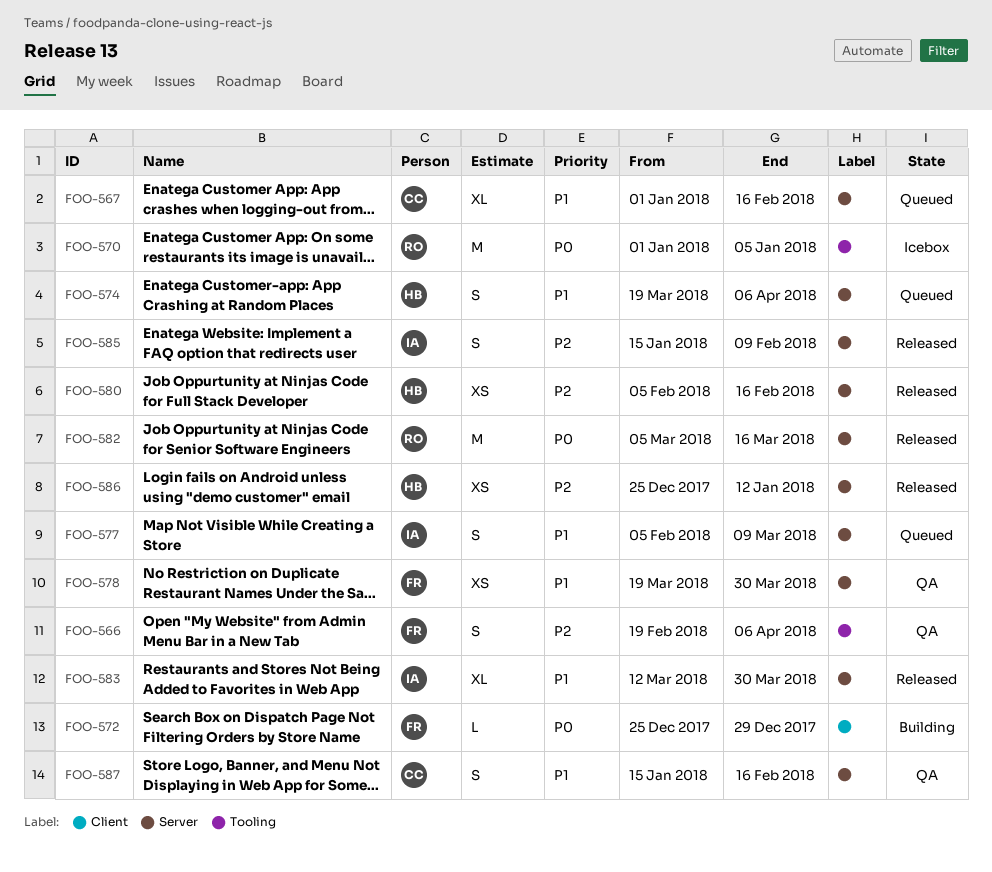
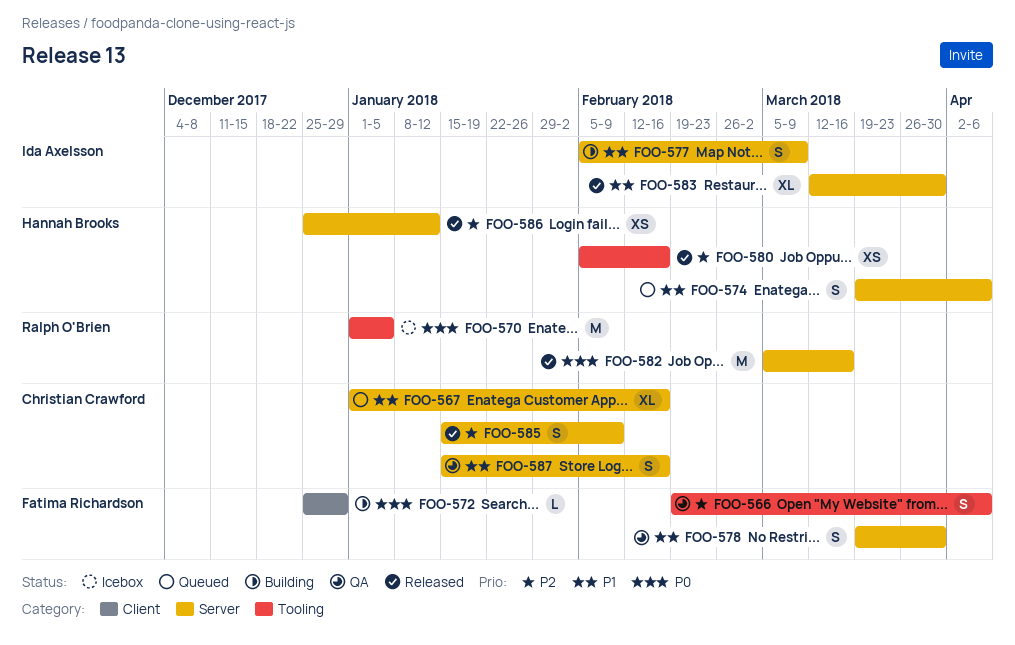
FOO-577, status: Queued -> Building
FOO-578, estimate: XS -> S
FOO-580, label: Server -> Tooling
FOO-585, owner: Ida Axelsson -> Christian Crawford

